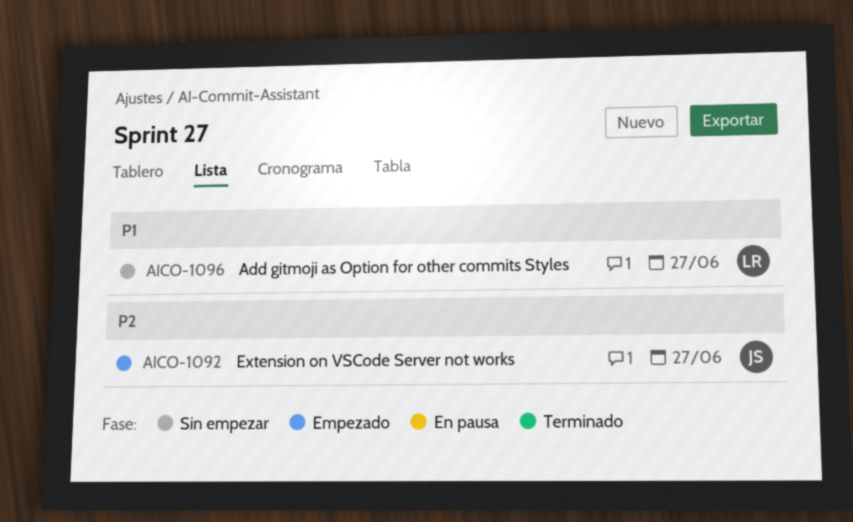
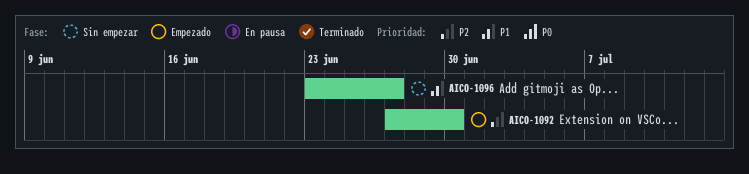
AICO-1092, due: Jun 27 -> Jun 30

